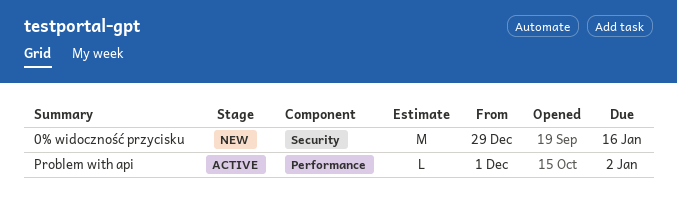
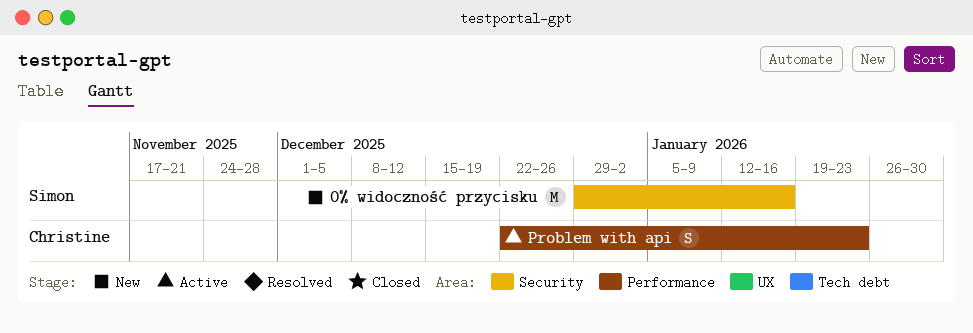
Problem with api, estimate: L -> S
Problem with api, start: Dec 1 -> Dec 22
Problem with api, due: Jan 2 -> Jan 23

